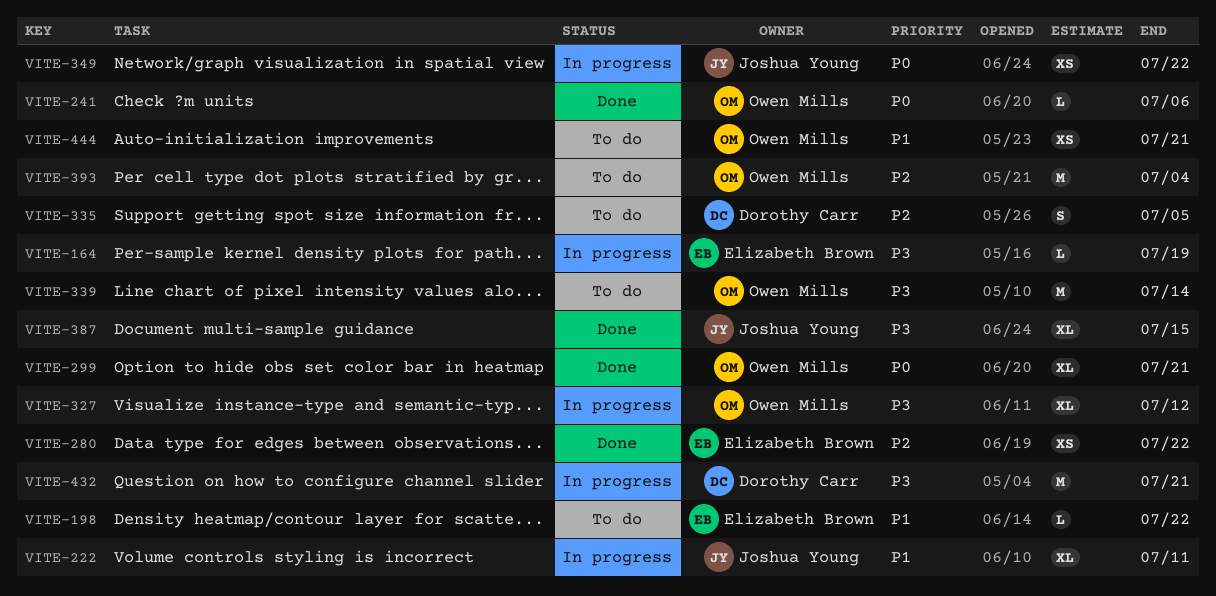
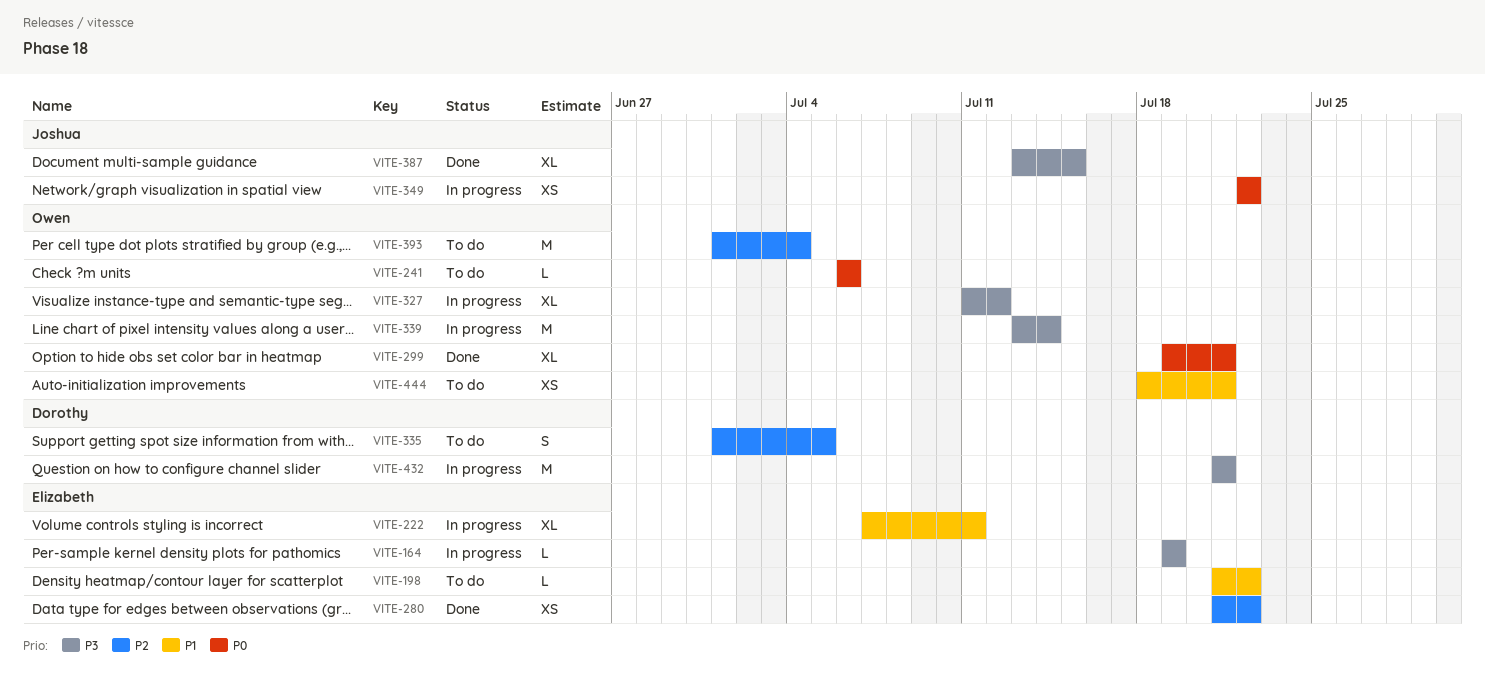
VITE-222, owner: Joshua Young -> Elizabeth Brown
VITE-241, status: Done -> To do
VITE-339, status: To do -> In progress

